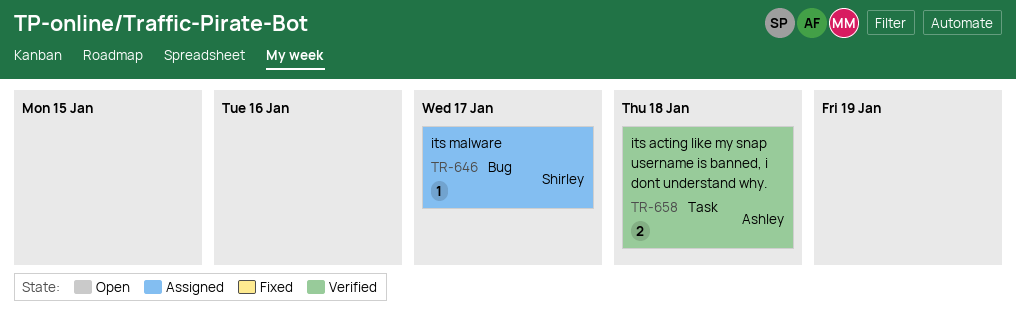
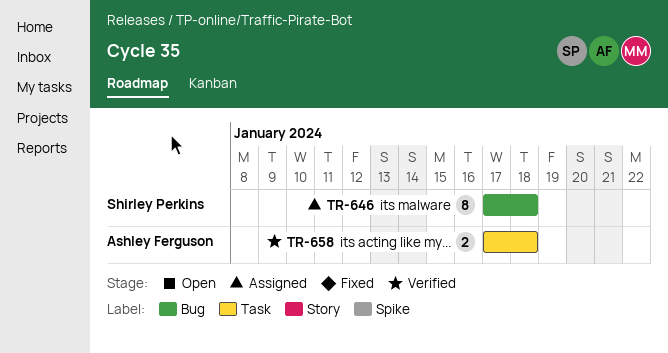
TR-646, estimate: 1 -> 8
TR-646, due: Jan 17 -> Jan 18

